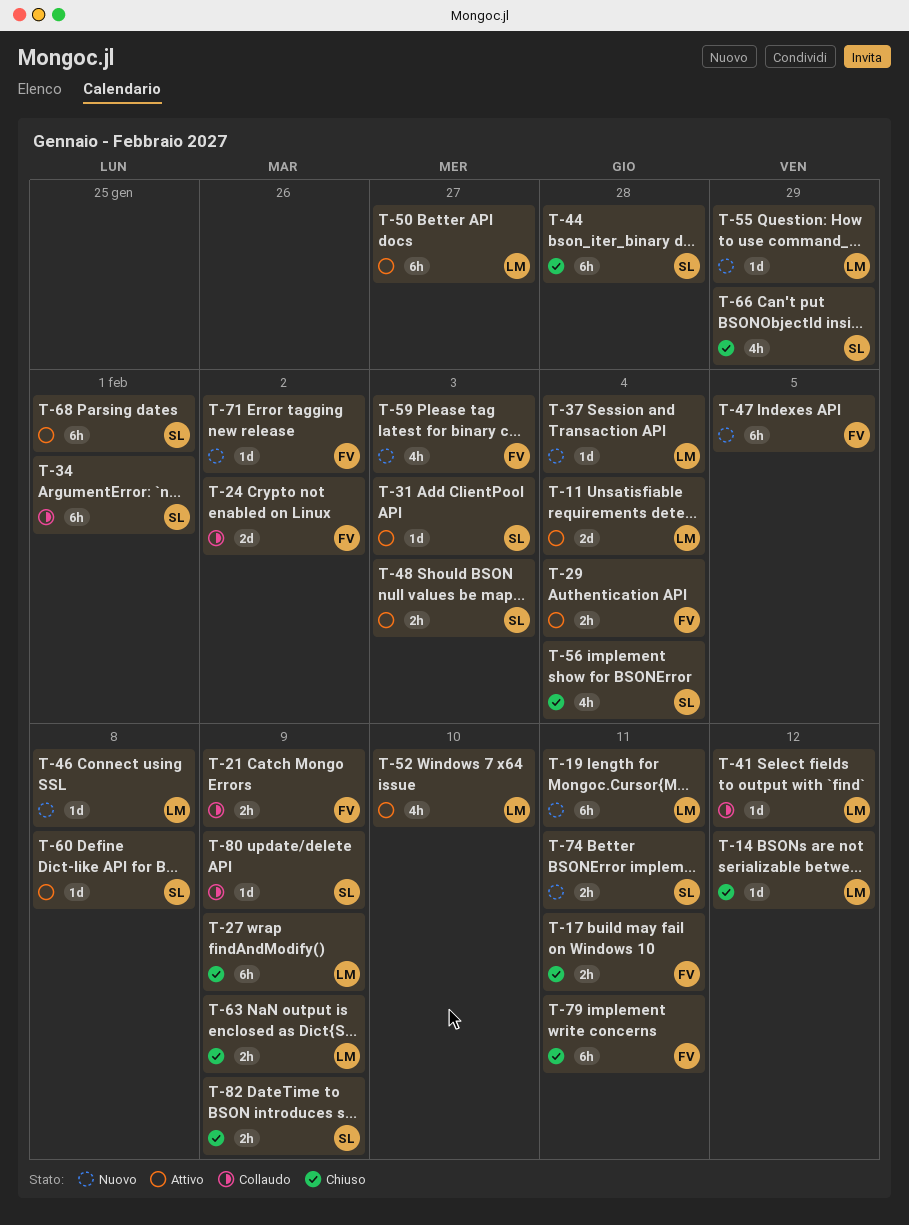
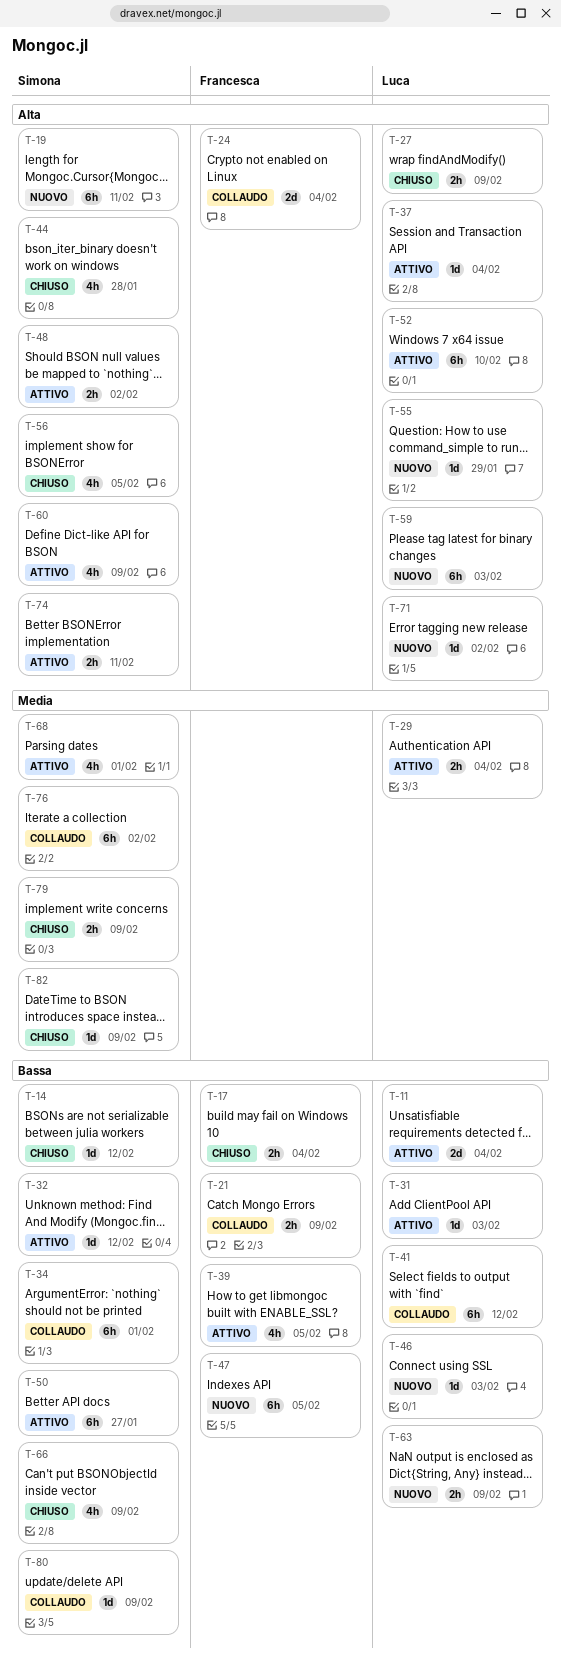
T-14, owner: Luca -> Simona
T-17, due: Feb 11 -> Feb 4
T-19, owner: Luca -> Simona
T-24, due: Feb 2 -> Feb 4
T-27, estimate: 6h -> 2h
T-29, owner: Francesca -> Luca
T-31, owner: Simona -> Luca
T-32: none -> present
T-37, status: Nuovo -> Attivo
T-39: none -> present
T-41, estimate: 1d -> 6h
T-44, estimate: 6h -> 4h
T-46, due: Feb 8 -> Feb 3
T-48, due: Feb 3 -> Feb 2
T-50, owner: Luca -> Simona
T-52, estimate: 4h -> 6h
T-56, due: Feb 4 -> Feb 5
T-59, owner: Francesca -> Luca
T-59, estimate: 4h -> 6h
T-60, estimate: 1d -> 4h
T-60, due: Feb 8 -> Feb 9
T-63, status: Chiuso -> Nuovo
T-66, due: Jan 29 -> Feb 9
T-68, estimate: 6h -> 4h
T-71, owner: Francesca -> Luca
T-74, status: Nuovo -> Attivo
T-76: none -> present
T-79, owner: Francesca -> Simona
T-79, estimate: 6h -> 2h
T-79, due: Feb 11 -> Feb 9
T-82, estimate: 2h -> 1d

